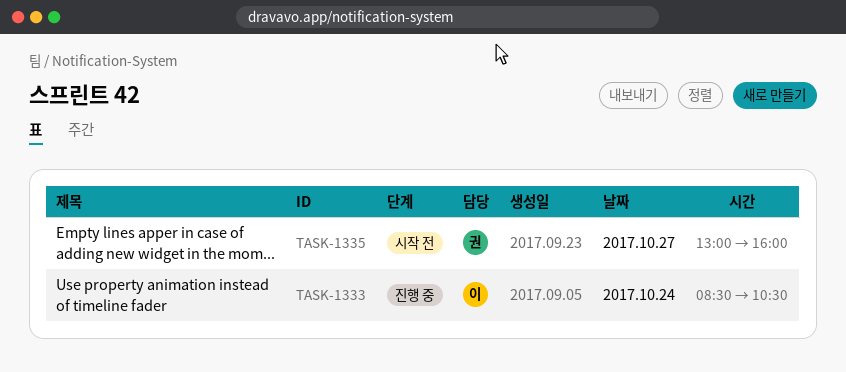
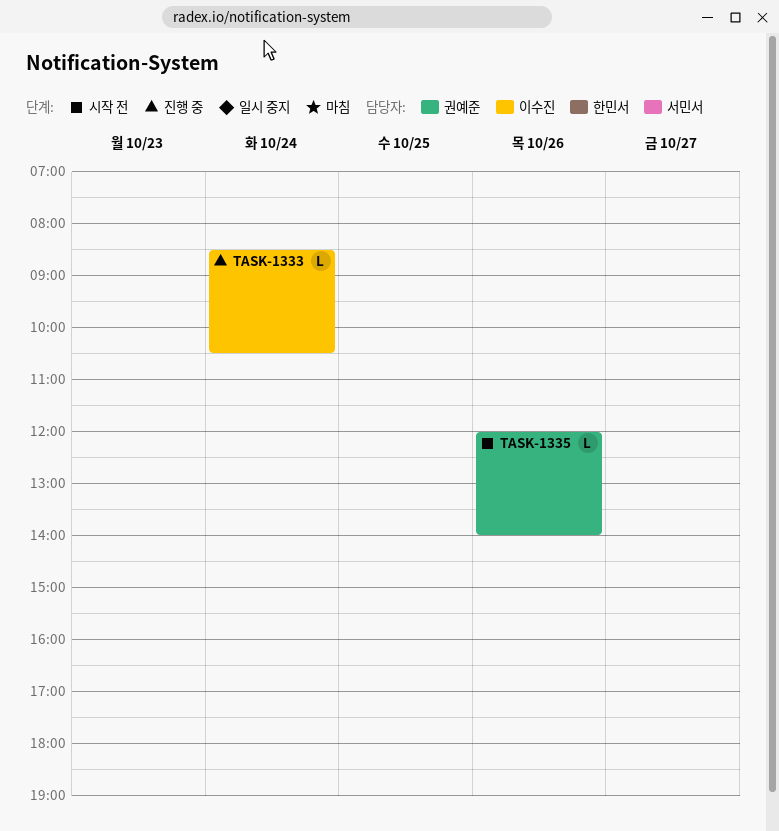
TASK-1335, day: Oct 27 -> Oct 26
TASK-1335, begins: 13:00 -> 12:00
TASK-1335, ends: 16:00 -> 14:00

